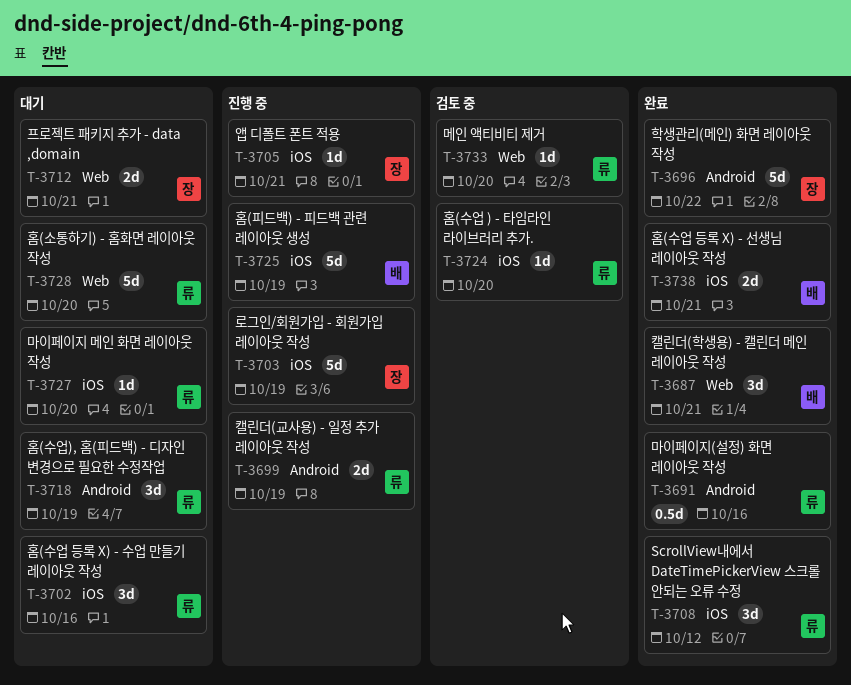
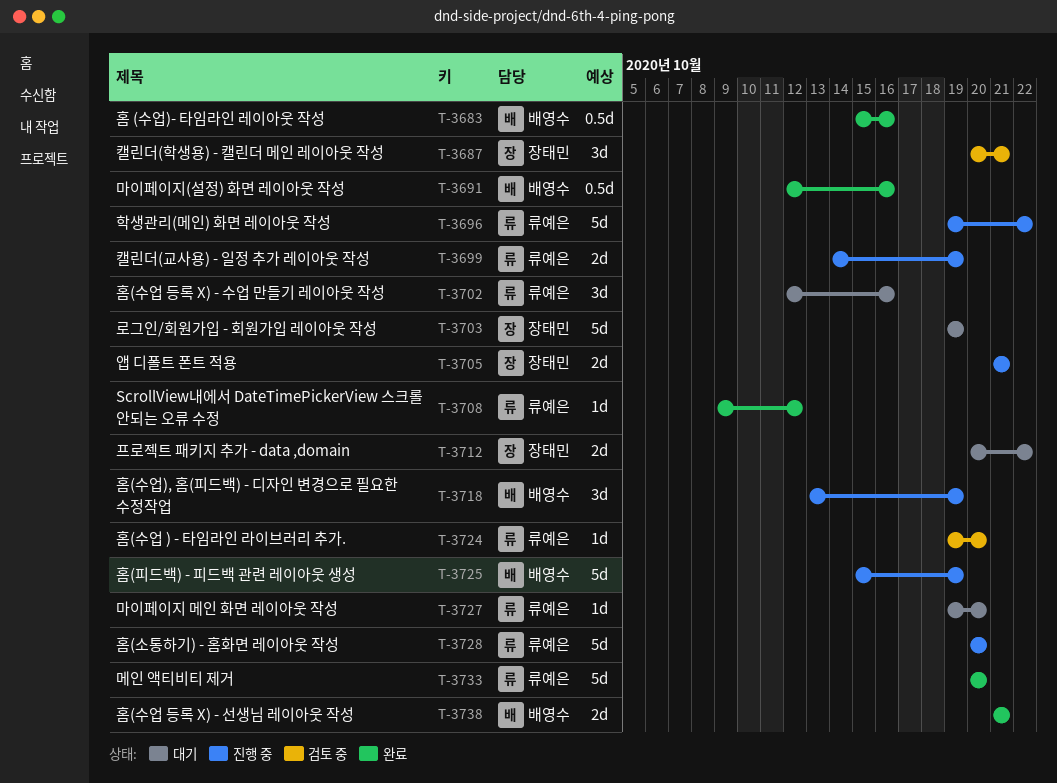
T-3683: none -> present
T-3687, status: 완료 -> 검토 중
T-3687, owner: 배영수 -> 장태민
T-3691, owner: 류예은 -> 배영수
T-3696, status: 완료 -> 진행 중
T-3696, owner: 장태민 -> 류예은
T-3703, status: 진행 중 -> 대기
T-3705, estimate: 1d -> 2d
T-3708, estimate: 3d -> 1d
T-3712, due: Oct 21 -> Oct 22
T-3718, status: 대기 -> 진행 중
T-3718, owner: 류예은 -> 배영수
T-3728, status: 대기 -> 진행 중
T-3733, status: 검토 중 -> 완료
T-3733, estimate: 1d -> 5d

